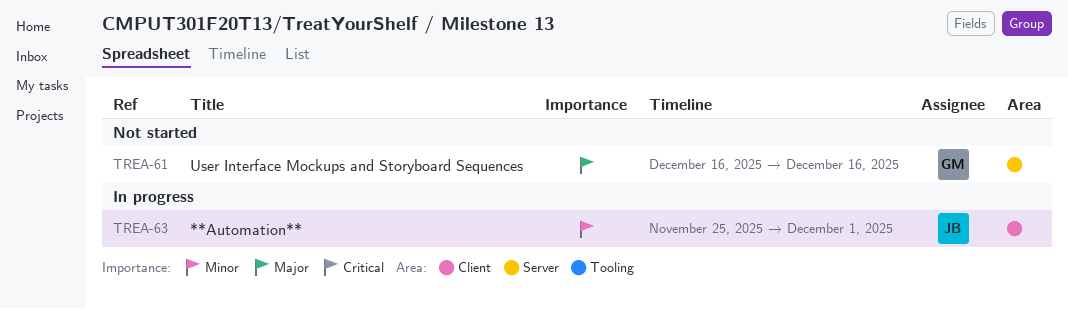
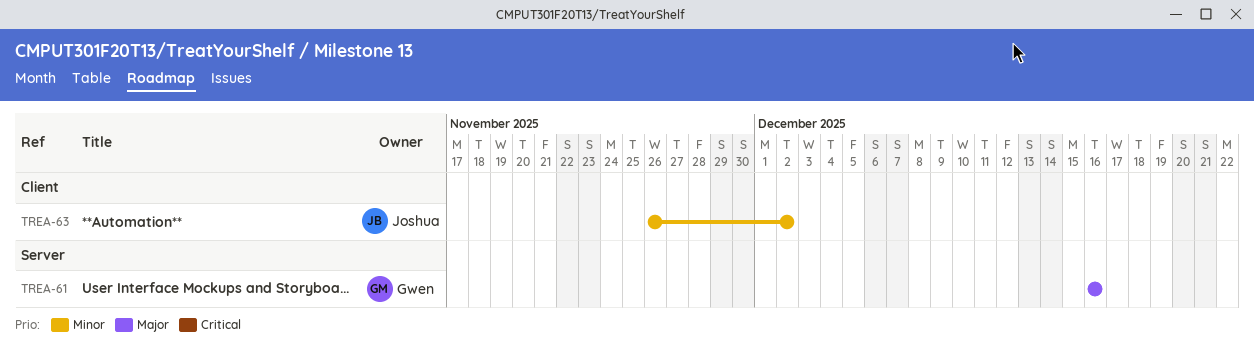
TREA-63, start: Nov 25 -> Nov 26
TREA-63, due: Dec 1 -> Dec 2

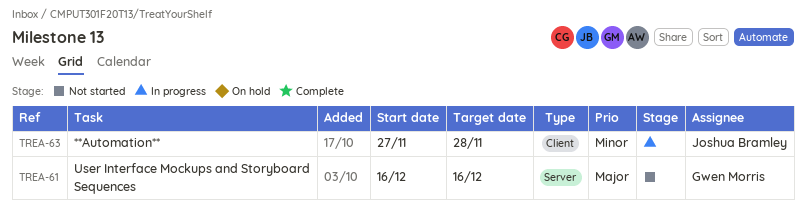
TREA-63, start: Nov 26 -> Nov 27
TREA-63, due: Dec 2 -> Nov 28

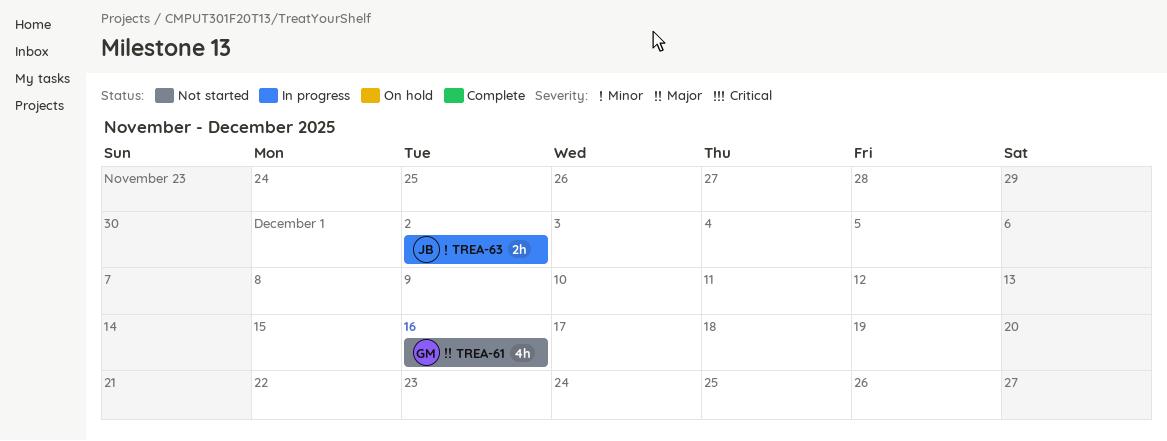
TREA-63, start: Nov 27 -> Dec 2
TREA-63, due: Nov 28 -> Dec 2

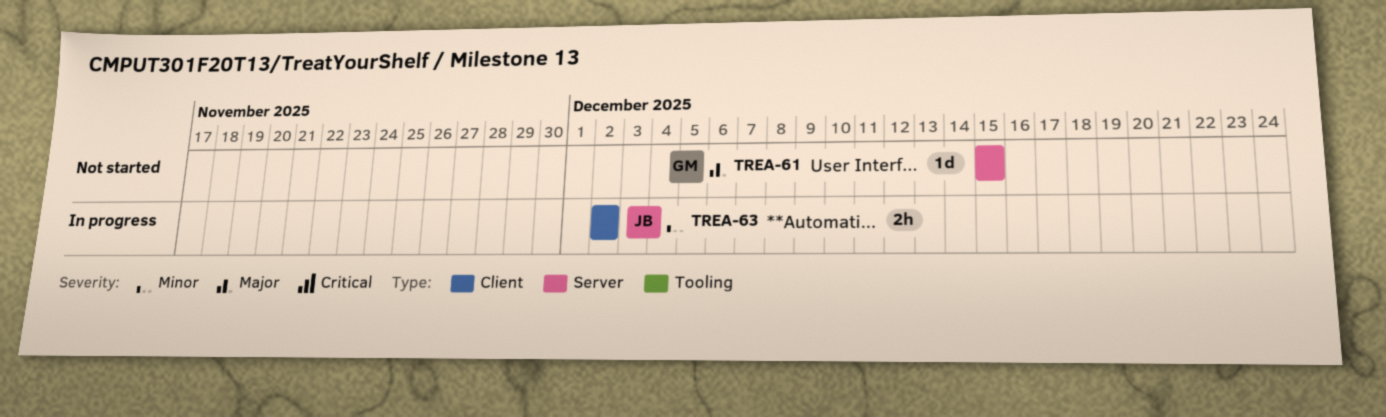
TREA-61, estimate: 4h -> 1d
TREA-61, start: Dec 16 -> Dec 15
TREA-61, due: Dec 16 -> Dec 15

